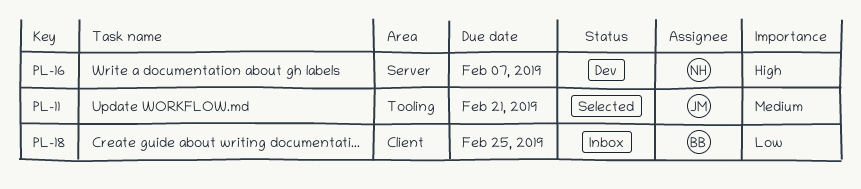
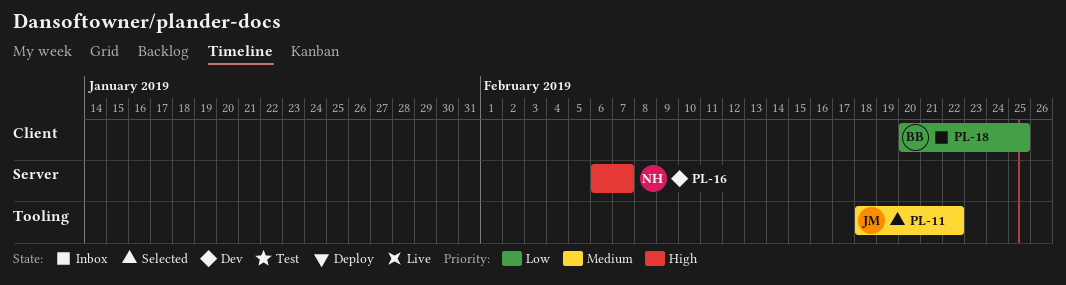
PL-11, due: Feb 21 -> Feb 22

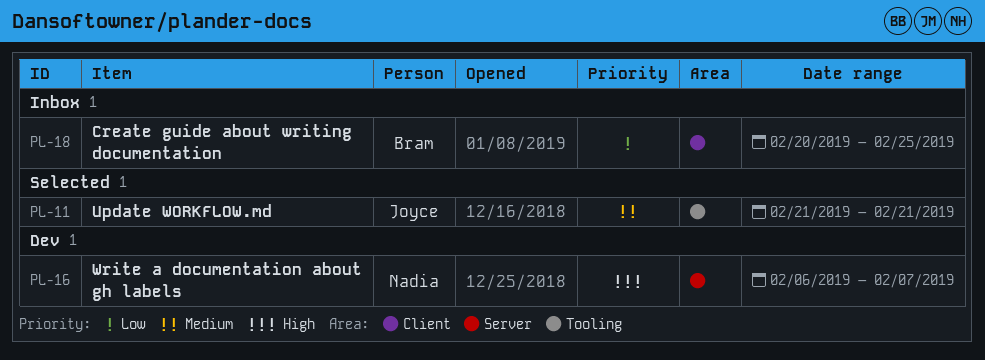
PL-11, start: Feb 18 -> Feb 21
PL-11, due: Feb 22 -> Feb 21

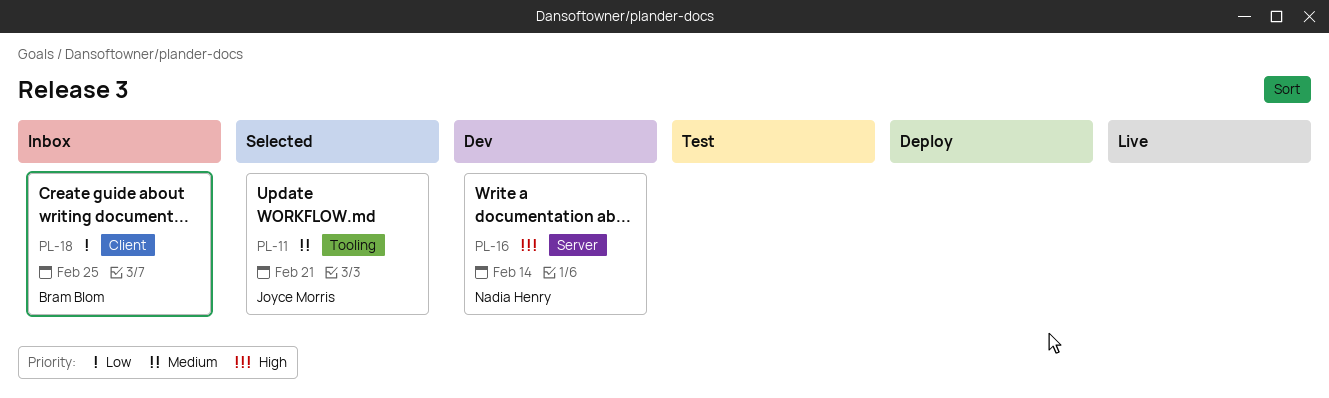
PL-16, due: Feb 7 -> Feb 14

